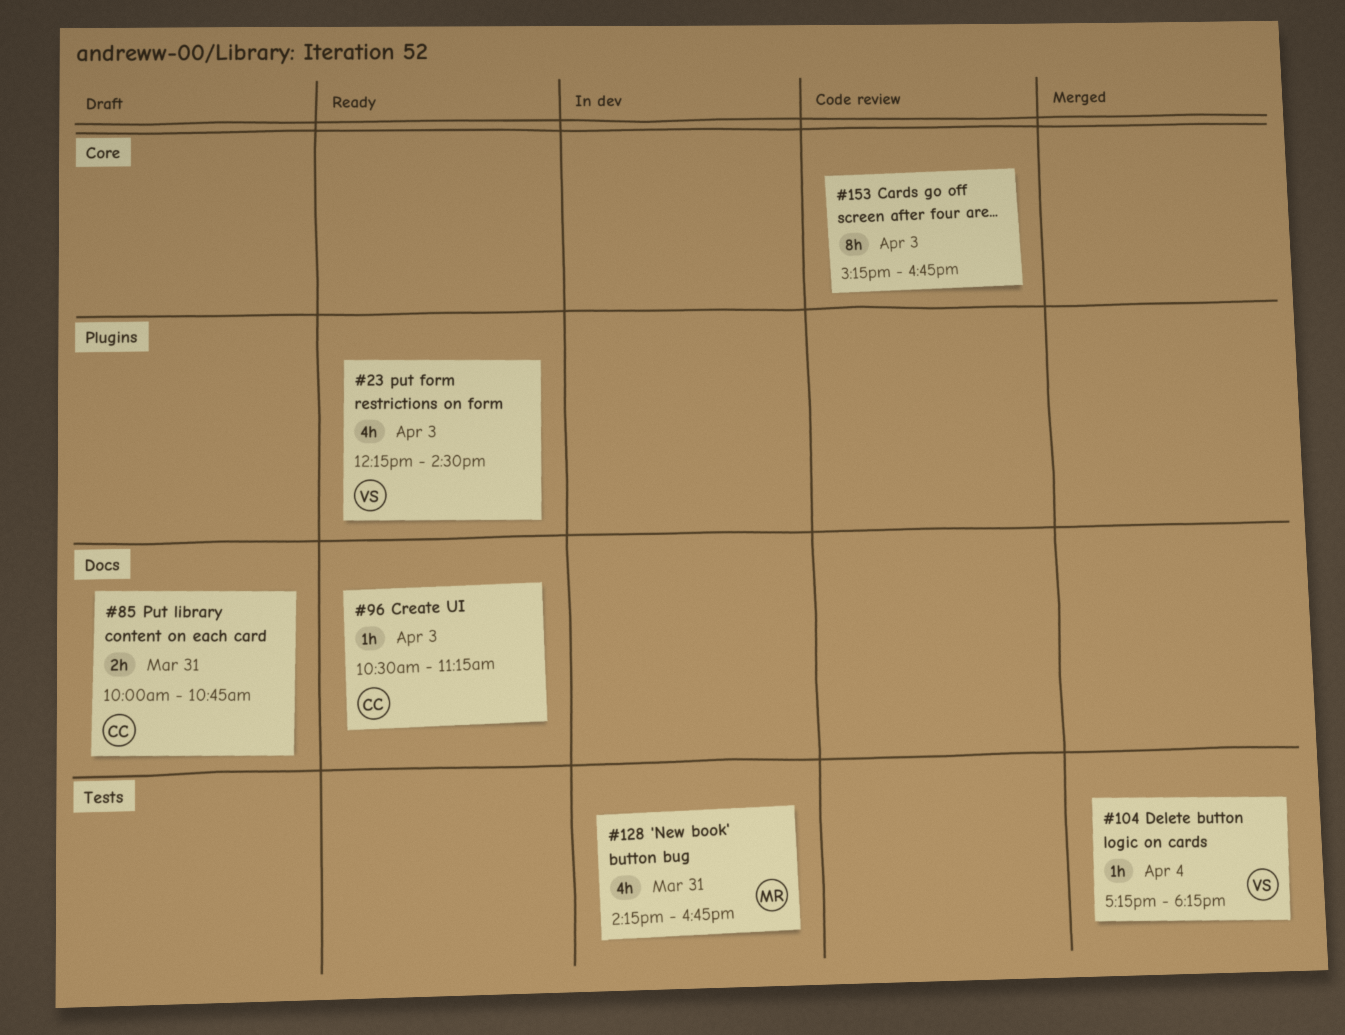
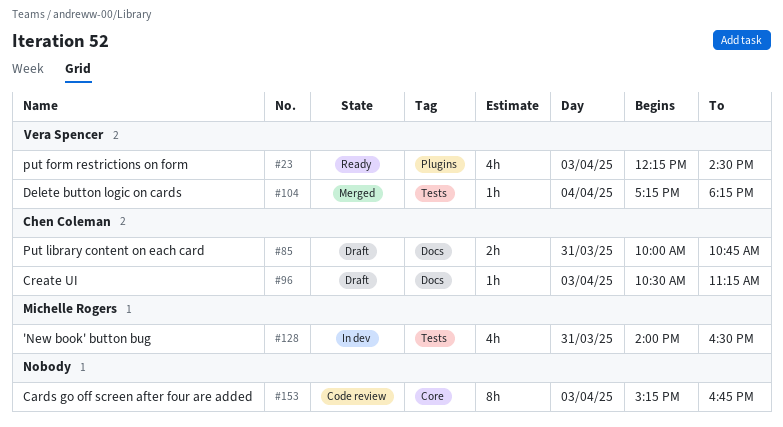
#96, status: Ready -> Draft
#128, begins: 14:15 -> 14:00
#128, ends: 16:45 -> 16:30

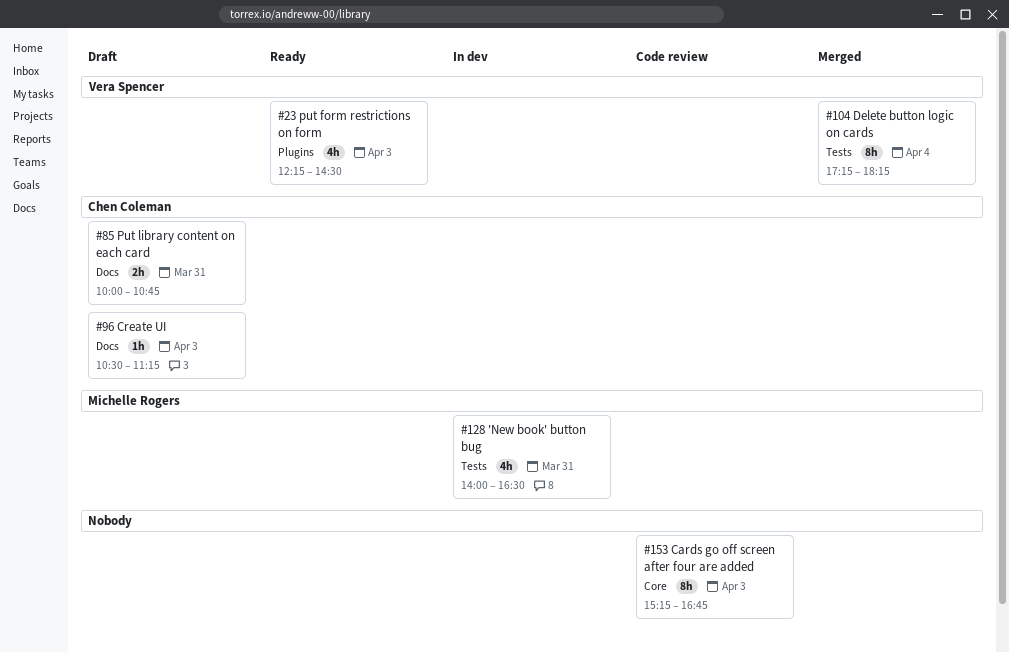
#104, estimate: 1h -> 8h

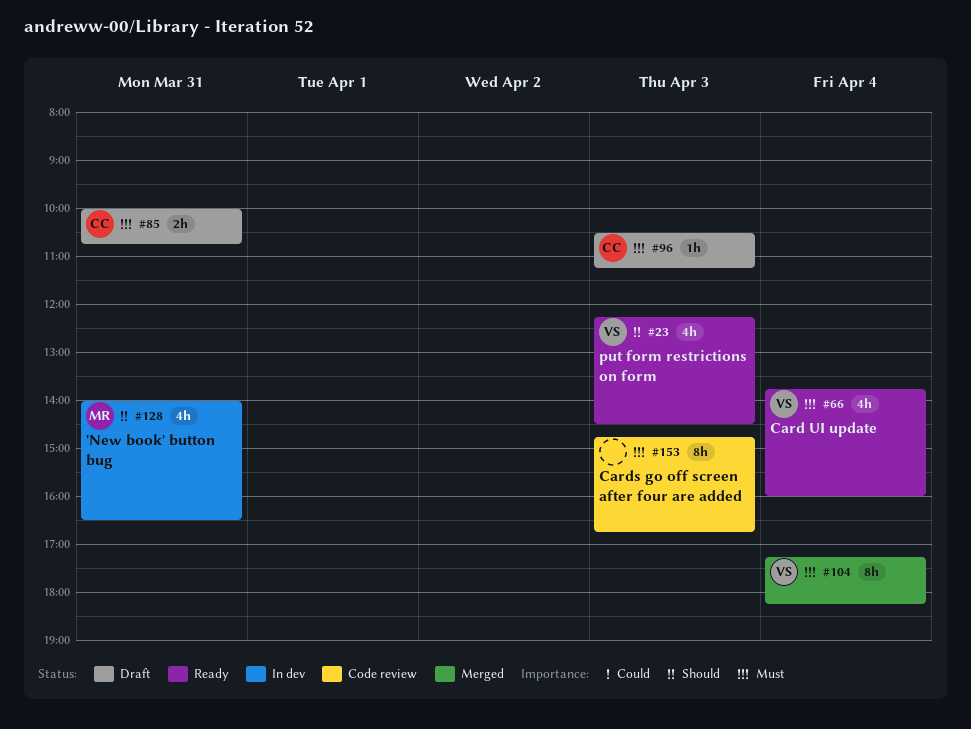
#66: none -> present
#153, begins: 15:15 -> 14:45

